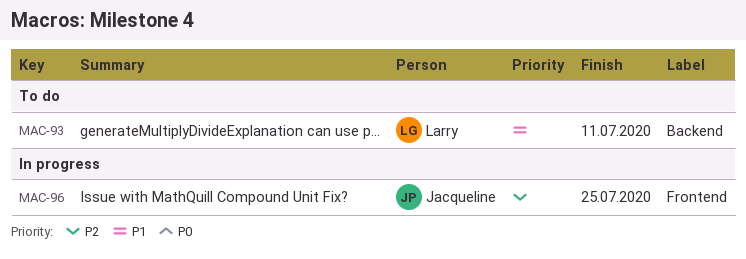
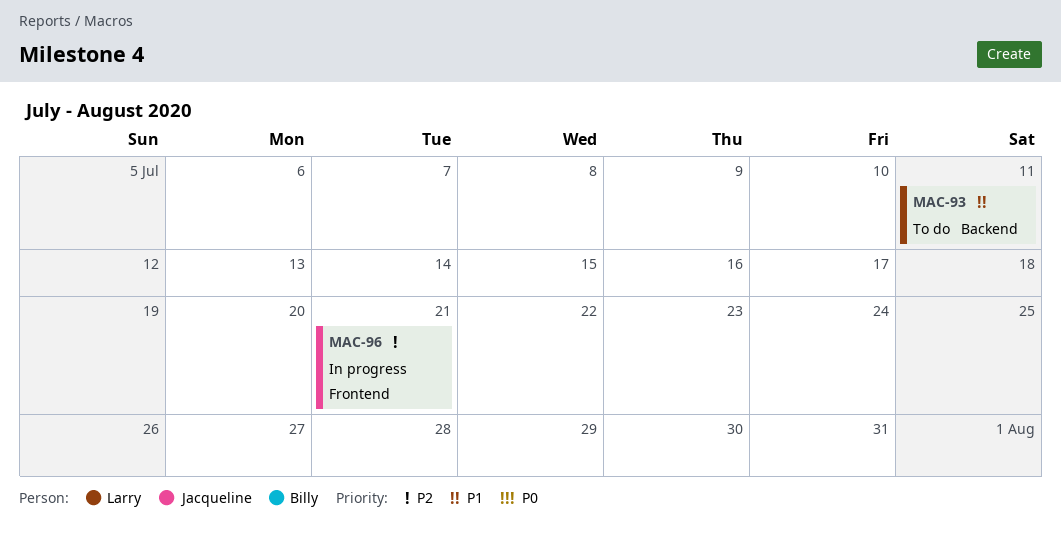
MAC-96, due: Jul 25 -> Jul 21

